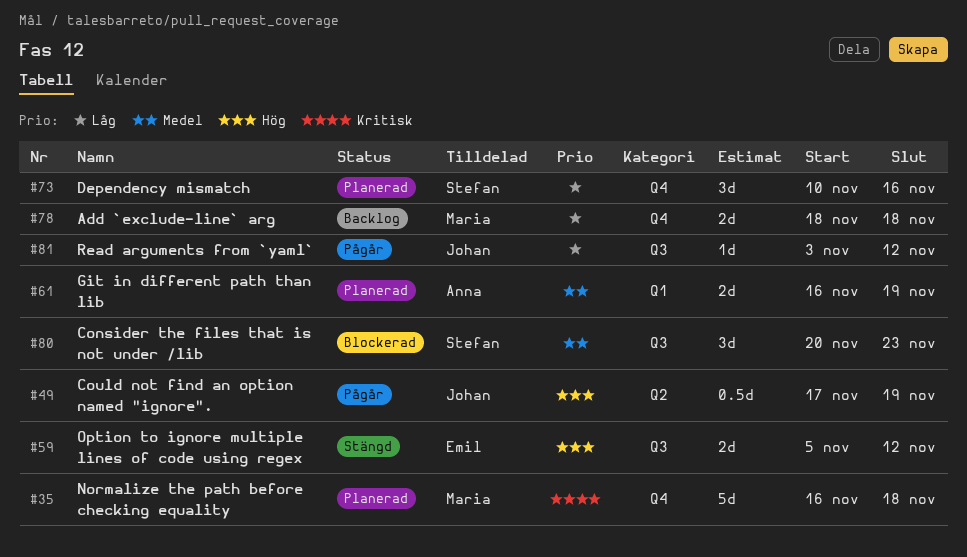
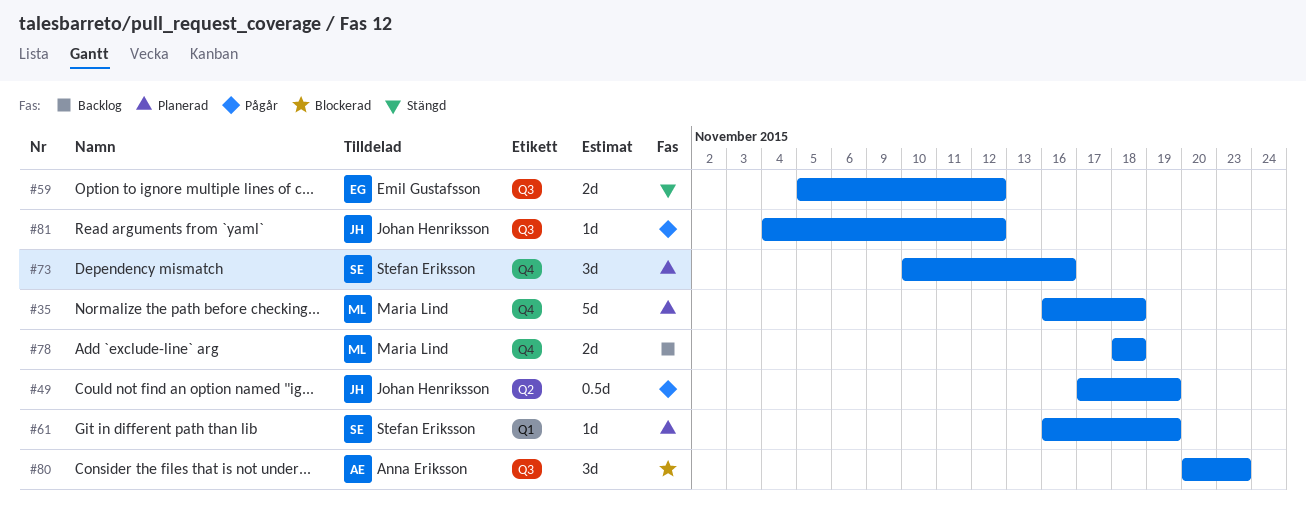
#61, owner: Anna Eriksson -> Stefan Eriksson
#61, estimate: 2d -> 1d
#80, owner: Stefan Eriksson -> Anna Eriksson
#81, start: Nov 3 -> Nov 4

